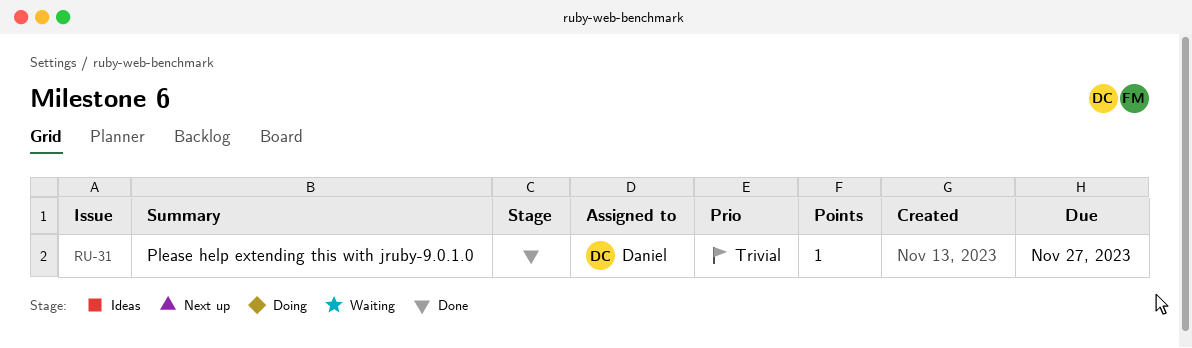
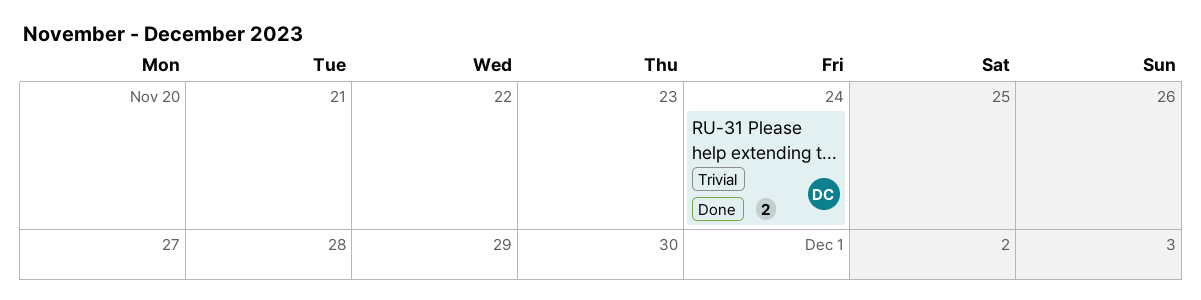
RU-31, estimate: 1 -> 2
RU-31, due: Nov 27 -> Nov 24

